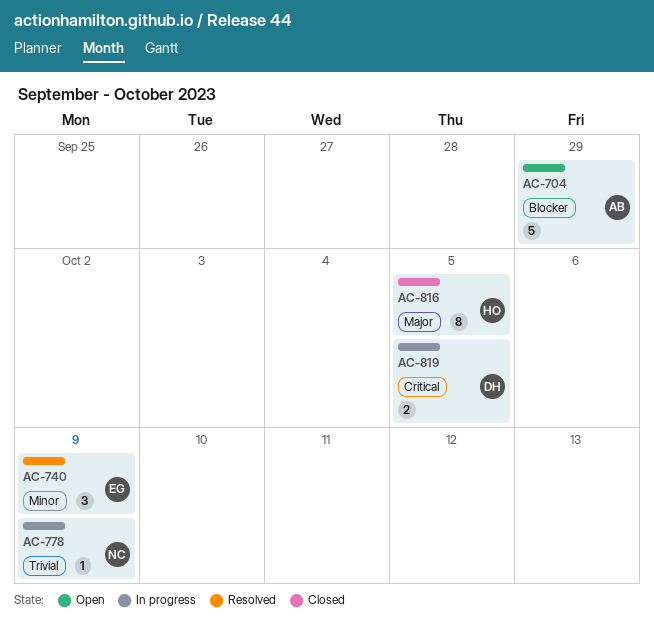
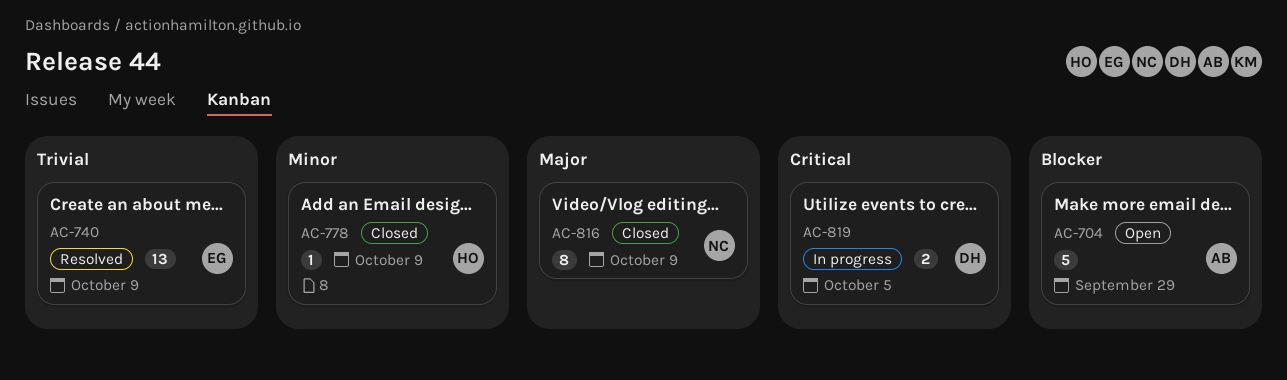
AC-740, priority: Minor -> Trivial
AC-740, estimate: 3 -> 13
AC-778, status: In progress -> Closed
AC-778, owner: NC -> HO
AC-778, priority: Trivial -> Minor
AC-816, owner: HO -> NC
AC-816, due: Oct 5 -> Oct 9

